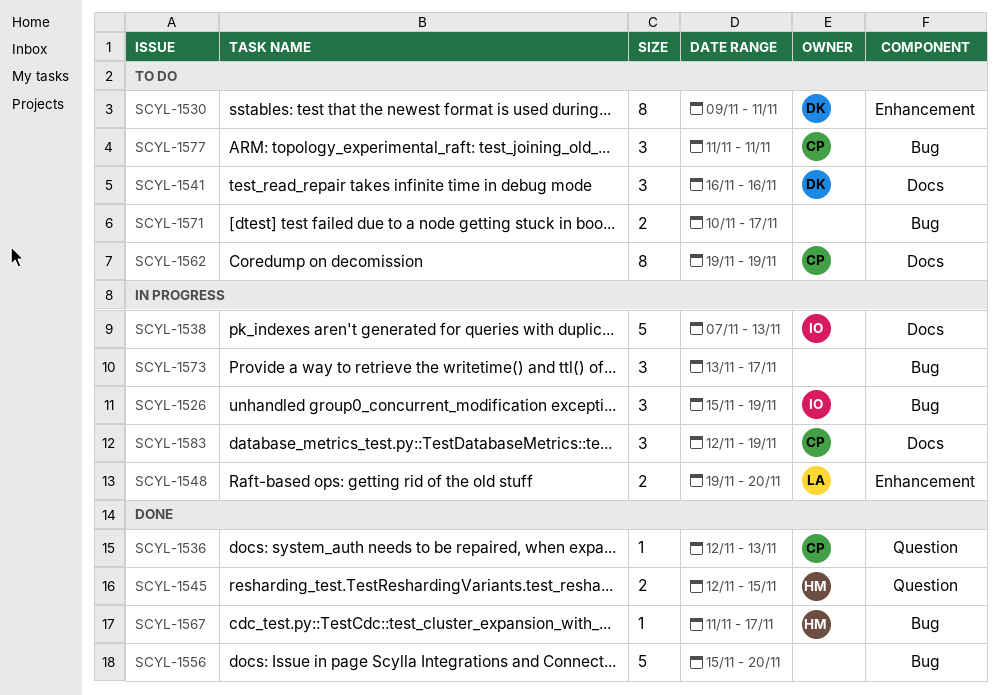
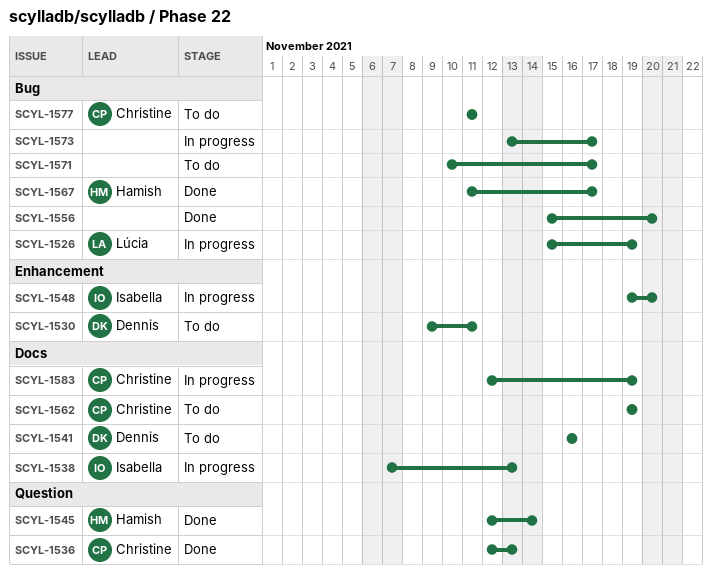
SCYL-1526, owner: Isabella -> Lúcia
SCYL-1545, due: Nov 15 -> Nov 14
SCYL-1548, owner: Lúcia -> Isabella

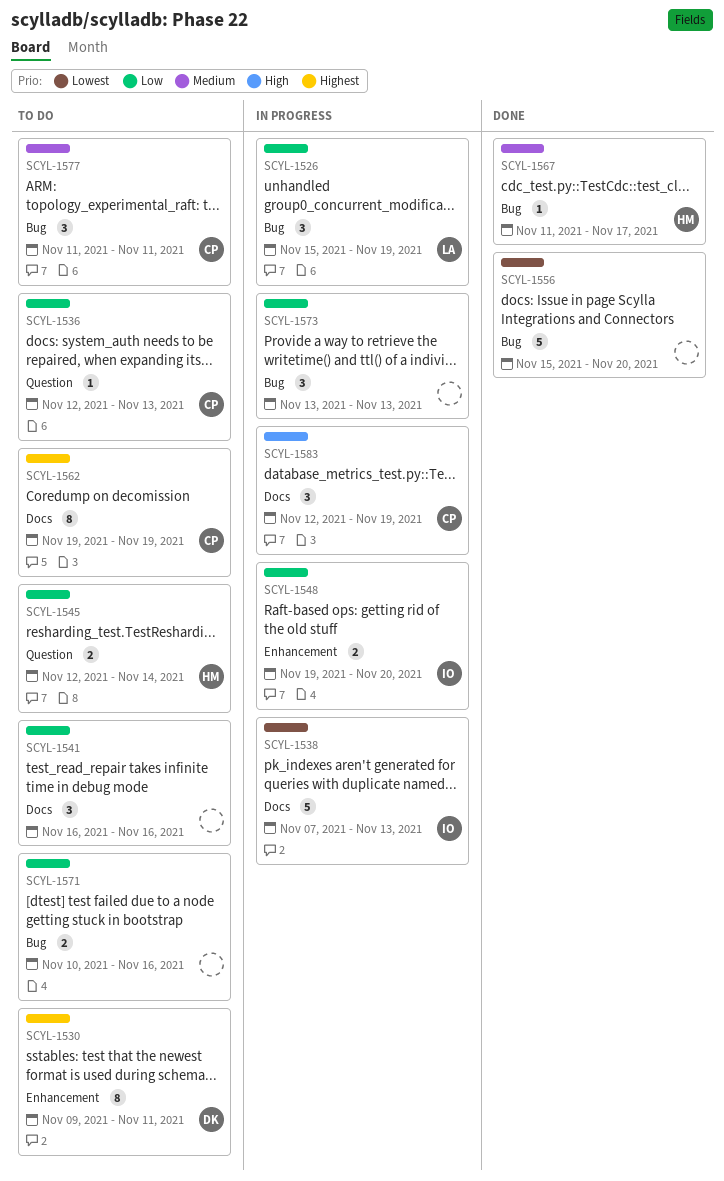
SCYL-1536, status: Done -> To do
SCYL-1541, owner: Dennis -> none
SCYL-1545, status: Done -> To do
SCYL-1571, due: Nov 17 -> Nov 16
SCYL-1573, due: Nov 17 -> Nov 13

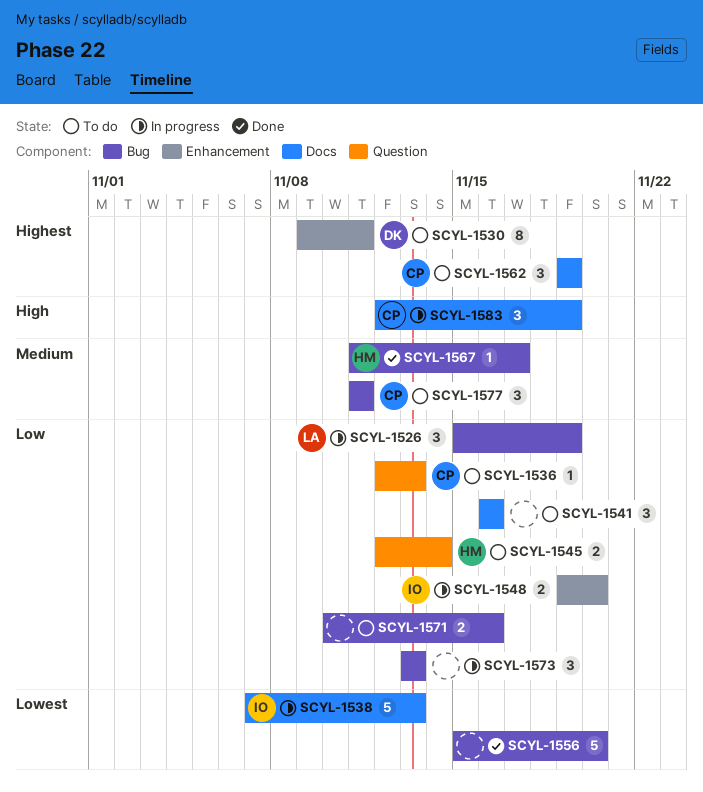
SCYL-1562, estimate: 8 -> 3

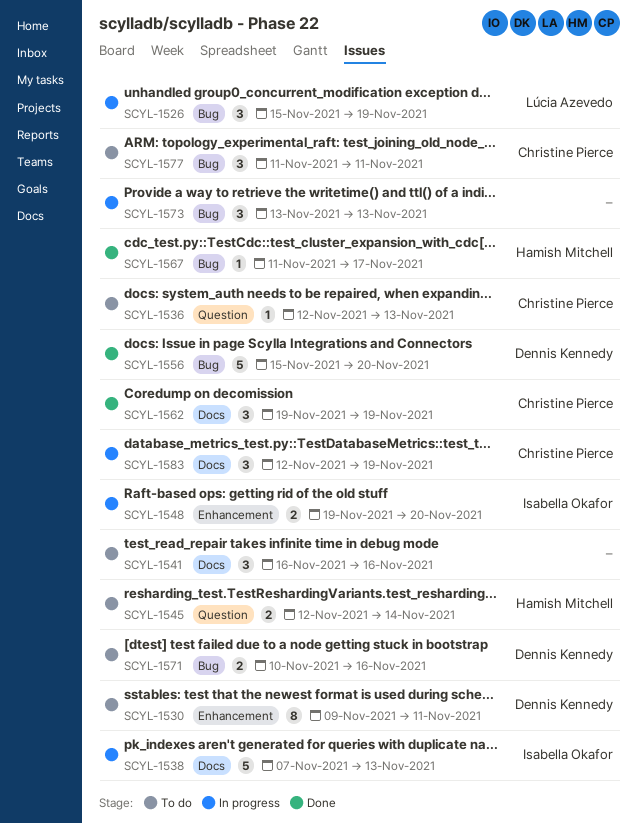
SCYL-1556, owner: none -> Dennis Kennedy
SCYL-1562, status: To do -> Done
SCYL-1571, owner: none -> Dennis Kennedy

